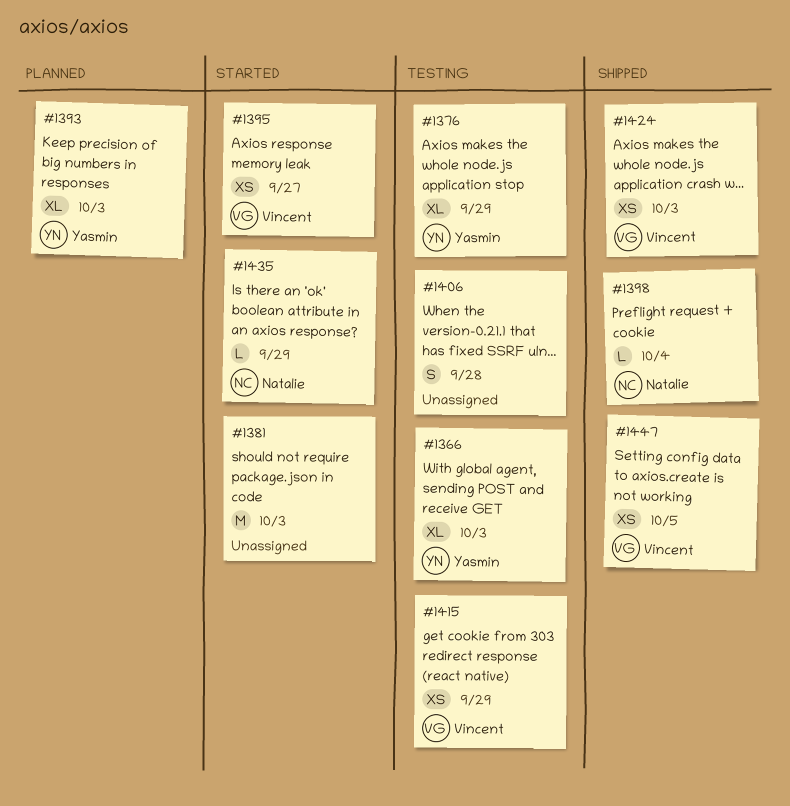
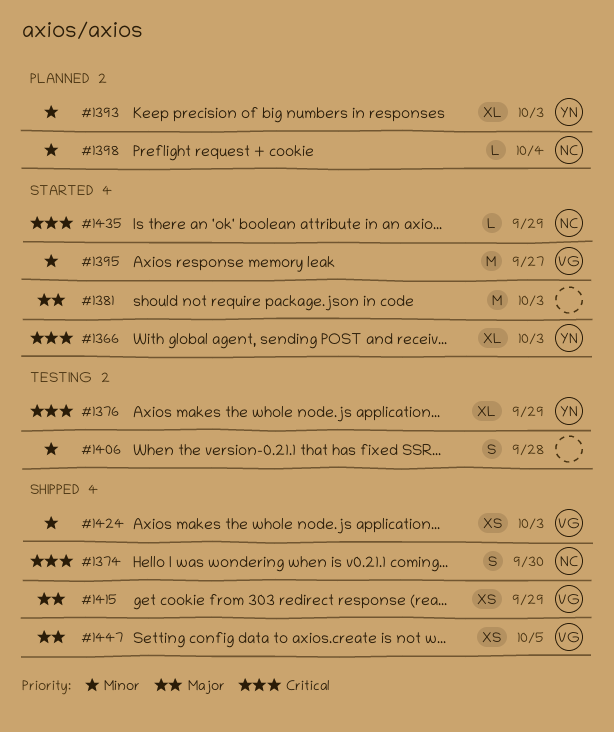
#1366, status: Testing -> Started
#1374: none -> present
#1395, estimate: XS -> M
#1398, status: Shipped -> Planned
#1415, status: Testing -> Shipped

